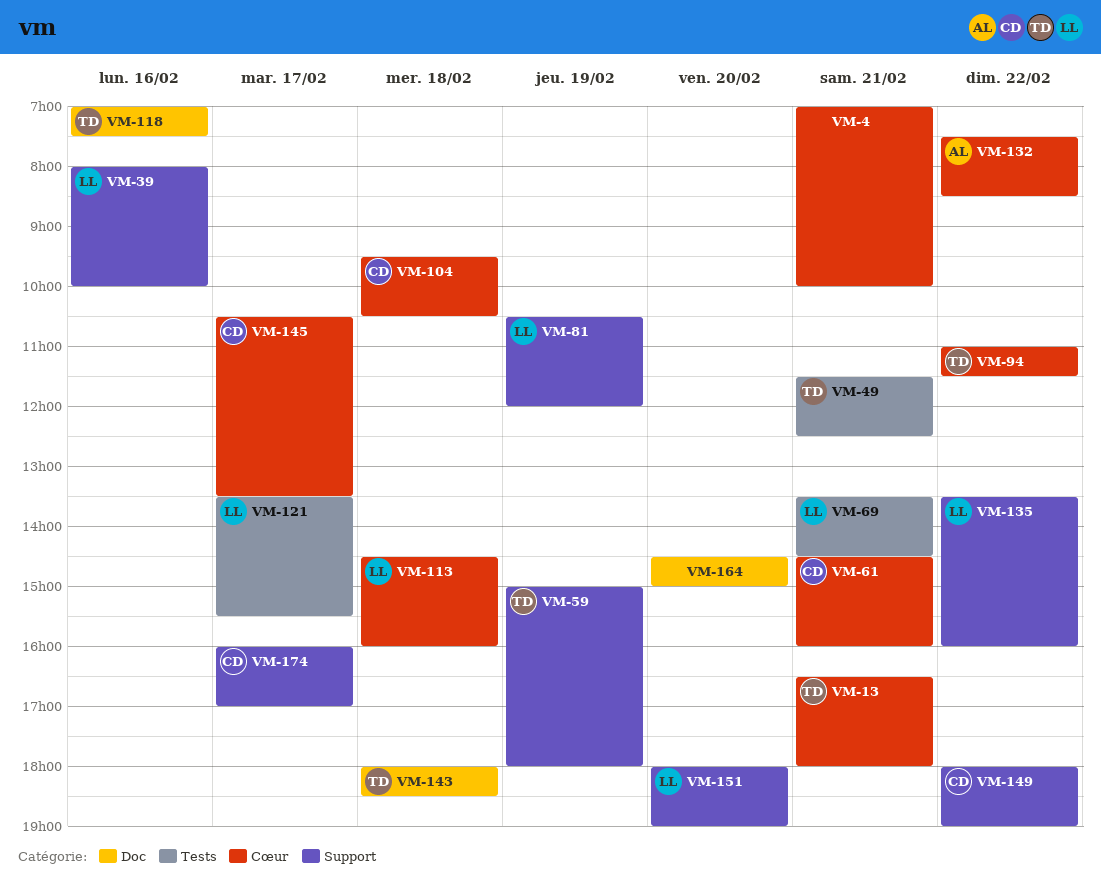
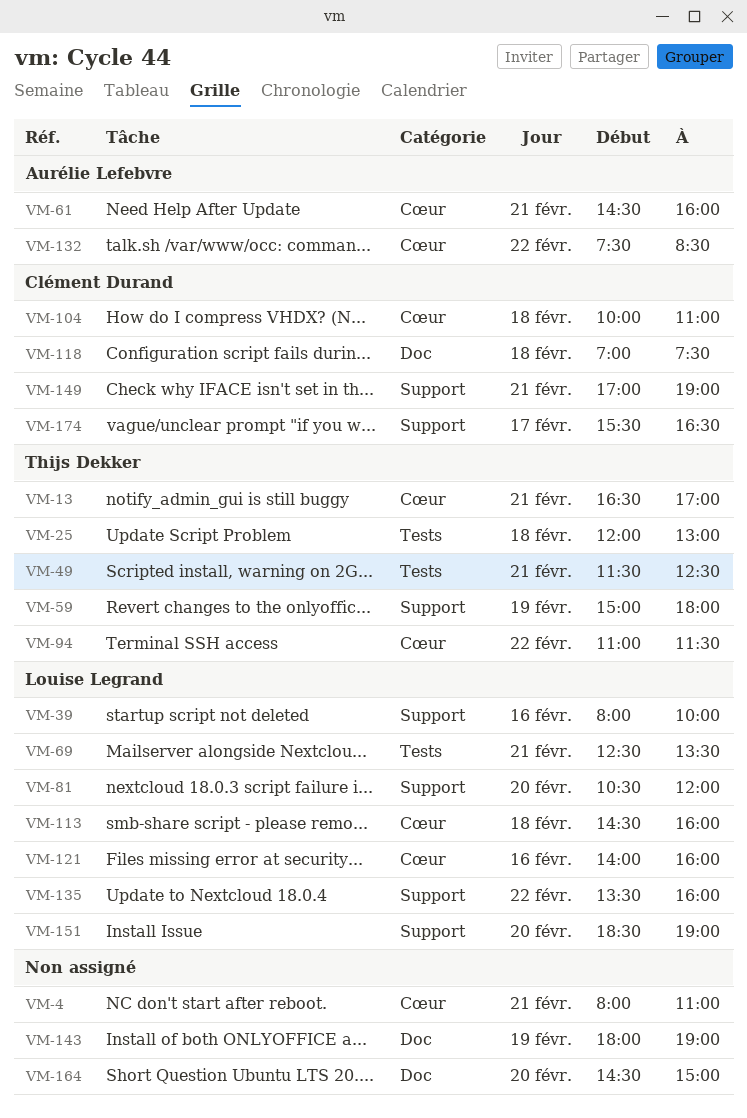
VM-4, begins: 07:00 -> 08:00
VM-4, ends: 10:00 -> 11:00
VM-13, ends: 18:00 -> 17:00
VM-25: none -> present
VM-61, owner: Clément Durand -> Aurélie Lefebvre
VM-69, begins: 13:30 -> 12:30
VM-69, ends: 14:30 -> 13:30
VM-81, day: Feb 19 -> Feb 20
VM-104, begins: 09:30 -> 10:00
VM-104, ends: 10:30 -> 11:00
VM-118, owner: Thijs Dekker -> Clément Durand
VM-118, day: Feb 16 -> Feb 18
VM-121, label: Tests -> Cœur
VM-121, day: Feb 17 -> Feb 16
VM-121, begins: 13:30 -> 14:00
VM-121, ends: 15:30 -> 16:00
VM-143, owner: Thijs Dekker -> none
VM-143, day: Feb 18 -> Feb 19
VM-143, ends: 18:30 -> 19:00
VM-145: present -> none
VM-149, day: Feb 22 -> Feb 21
VM-149, begins: 18:00 -> 17:00
VM-151, begins: 18:00 -> 18:30
VM-174, begins: 16:00 -> 15:30
VM-174, ends: 17:00 -> 16:30

